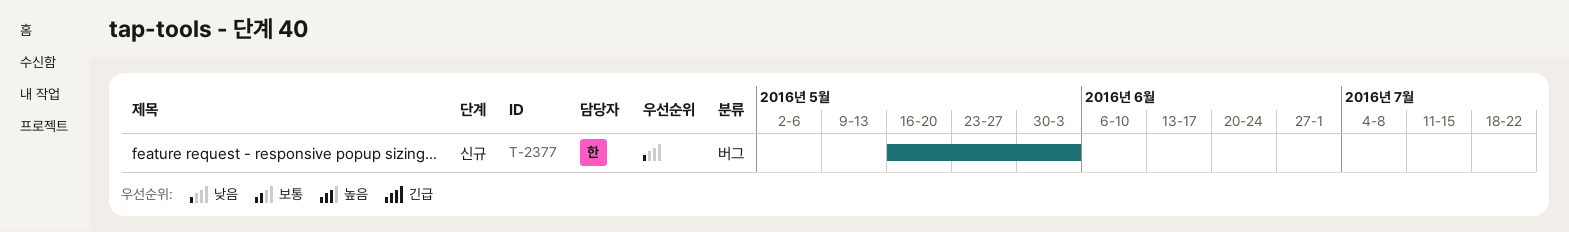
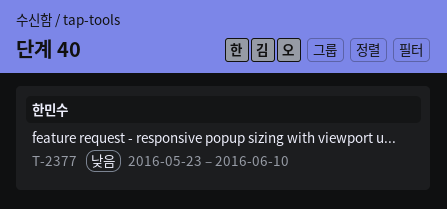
T-2377, start: May 16 -> May 23
T-2377, due: Jun 3 -> Jun 10

